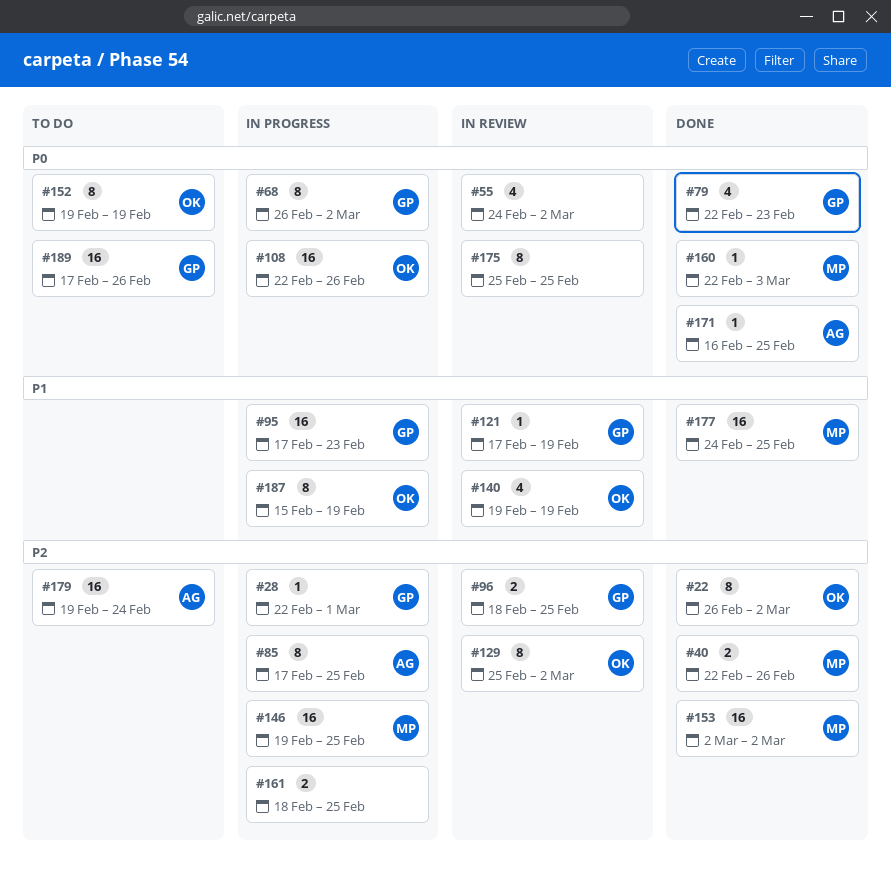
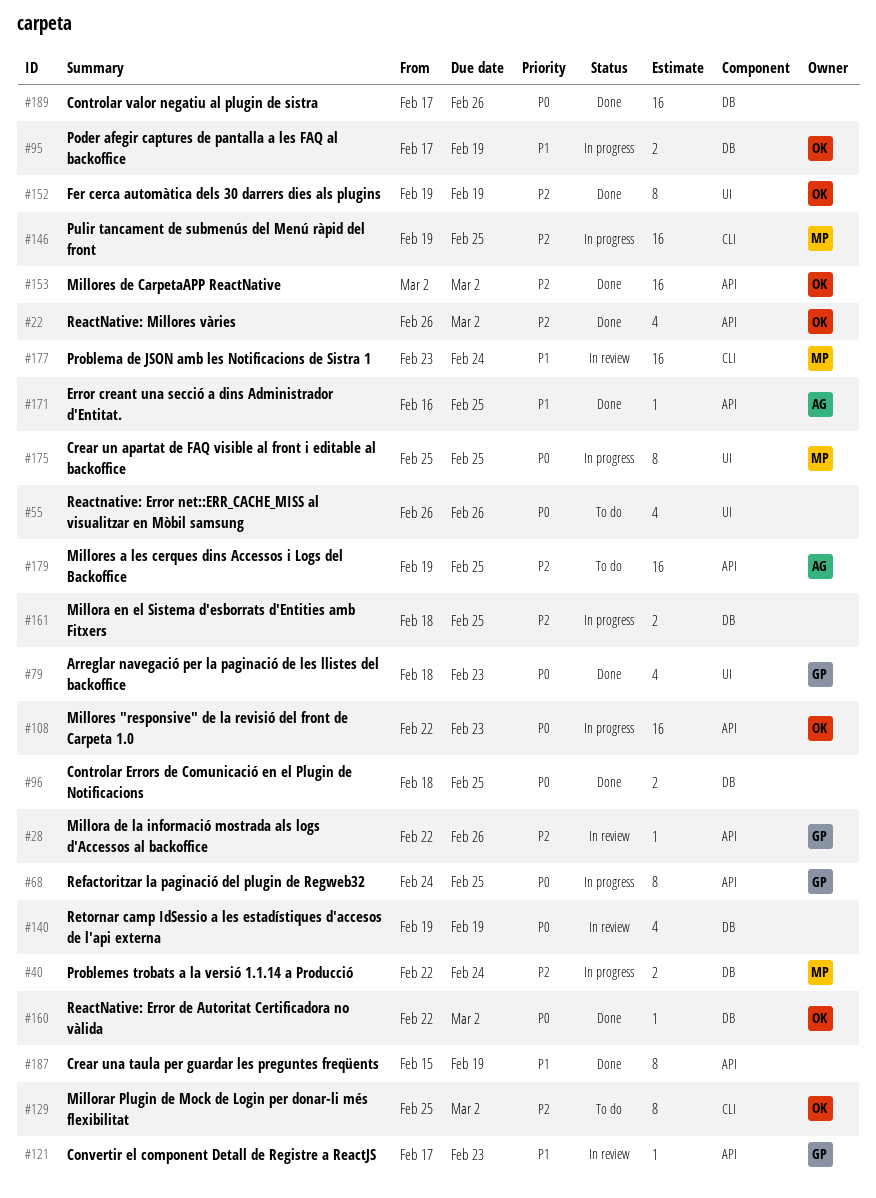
#22, estimate: 8 -> 4
#28, status: In progress -> In review
#28, due: Mar 1 -> Feb 26
#40, status: Done -> In progress
#40, due: Feb 26 -> Feb 24
#55, status: In review -> To do
#55, start: Feb 24 -> Feb 26
#55, due: Mar 2 -> Feb 26
#68, start: Feb 26 -> Feb 24
#68, due: Mar 2 -> Feb 25
#79, start: Feb 22 -> Feb 18
#85: present -> none
#95, owner: GP -> OK
#95, estimate: 16 -> 2
#95, due: Feb 23 -> Feb 19
#96, status: In review -> Done
#96, owner: GP -> none
#96, priority: P2 -> P0
#108, due: Feb 26 -> Feb 23
#121, due: Feb 19 -> Feb 23
#129, status: In review -> To do
#140, owner: OK -> none
#140, priority: P1 -> P0
#152, status: To do -> Done
#152, priority: P0 -> P2
#153, owner: MP -> OK
#160, owner: MP -> OK
#160, due: Mar 3 -> Mar 2
#171, priority: P0 -> P1
#175, status: In review -> In progress
#175, owner: none -> MP
#177, status: Done -> In review
#177, start: Feb 24 -> Feb 23
#177, due: Feb 25 -> Feb 24
#179, due: Feb 24 -> Feb 25
#187, status: In progress -> Done
#187, owner: OK -> none
#189, status: To do -> Done
#189, owner: GP -> none

